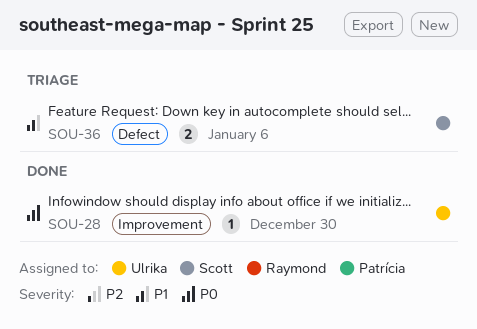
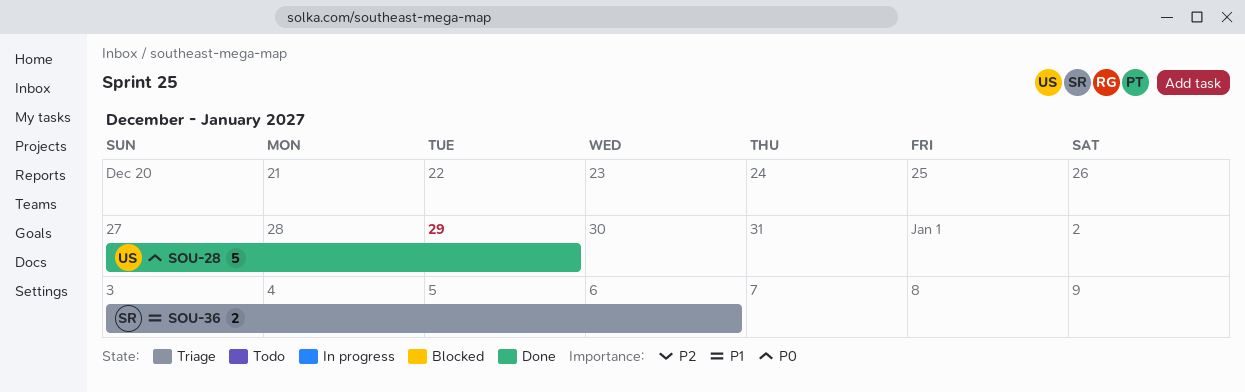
SOU-28, estimate: 1 -> 5
SOU-28, due: Dec 30 -> Dec 29

